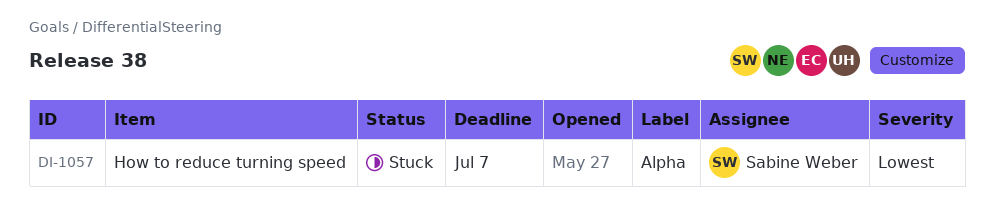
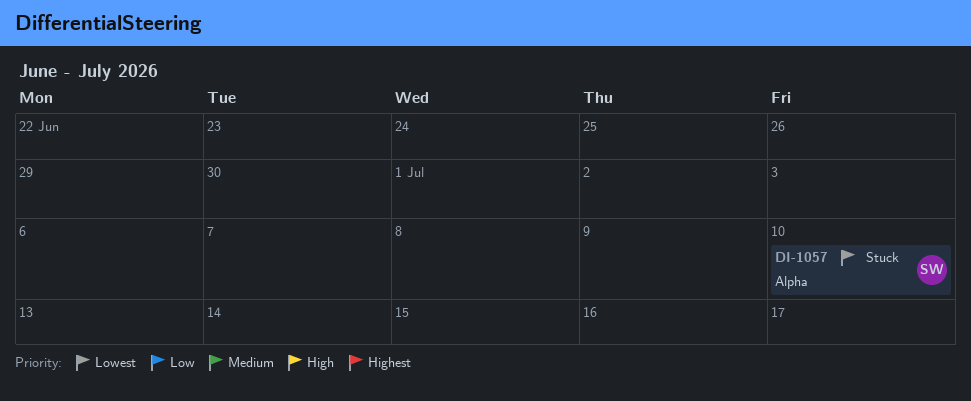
DI-1057, due: Jul 7 -> Jul 10

